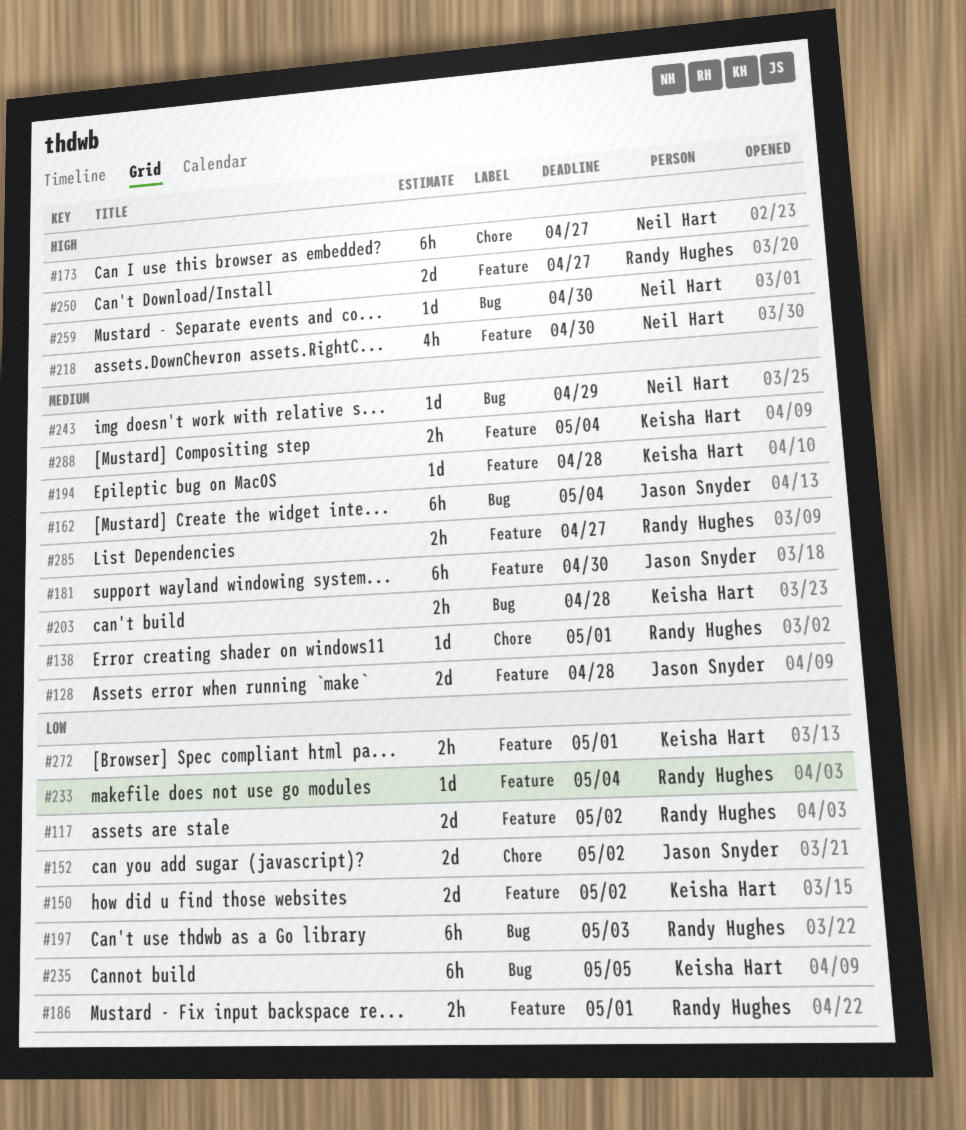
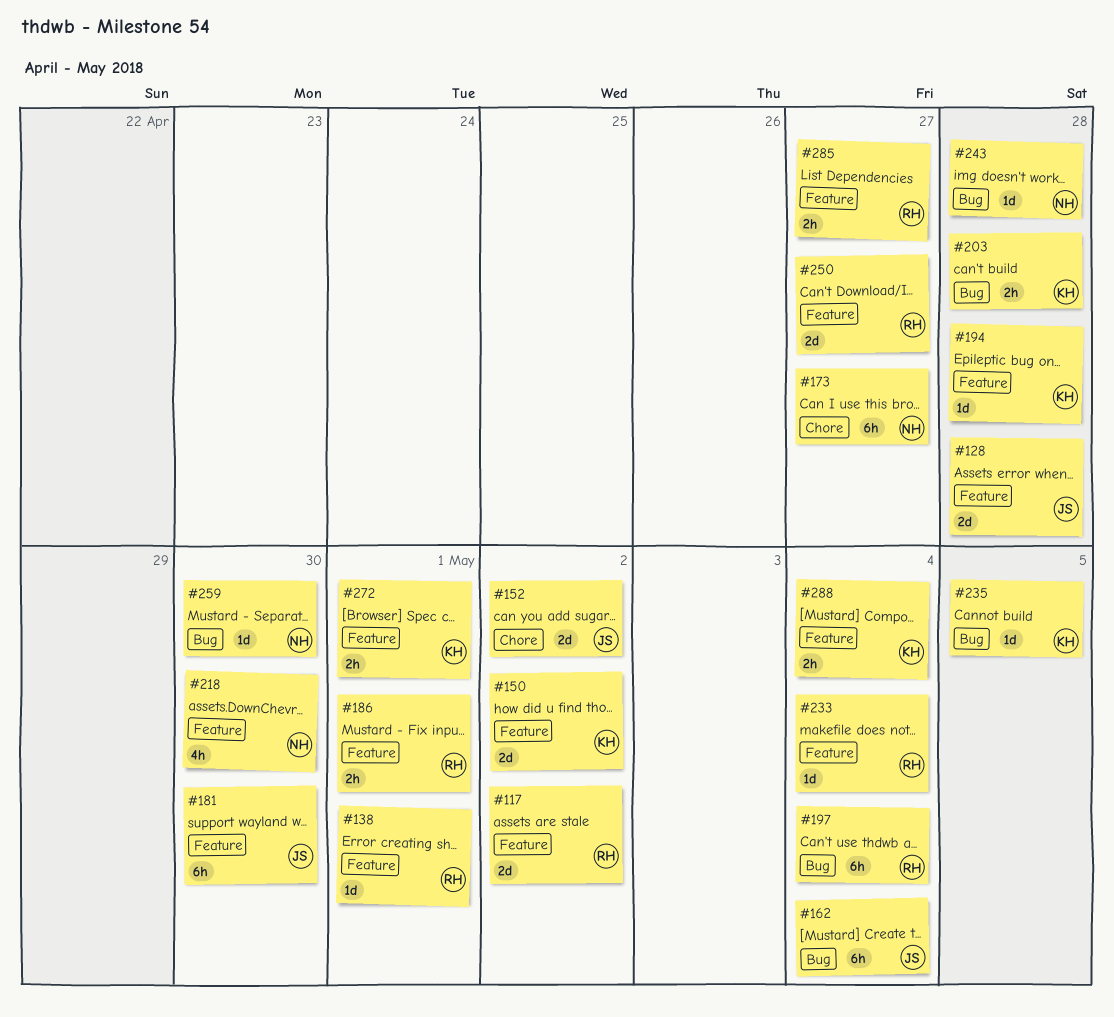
#138, label: Chore -> Feature
#197, due: May 3 -> May 4
#235, estimate: 6h -> 1d
#243, due: Apr 29 -> Apr 28

